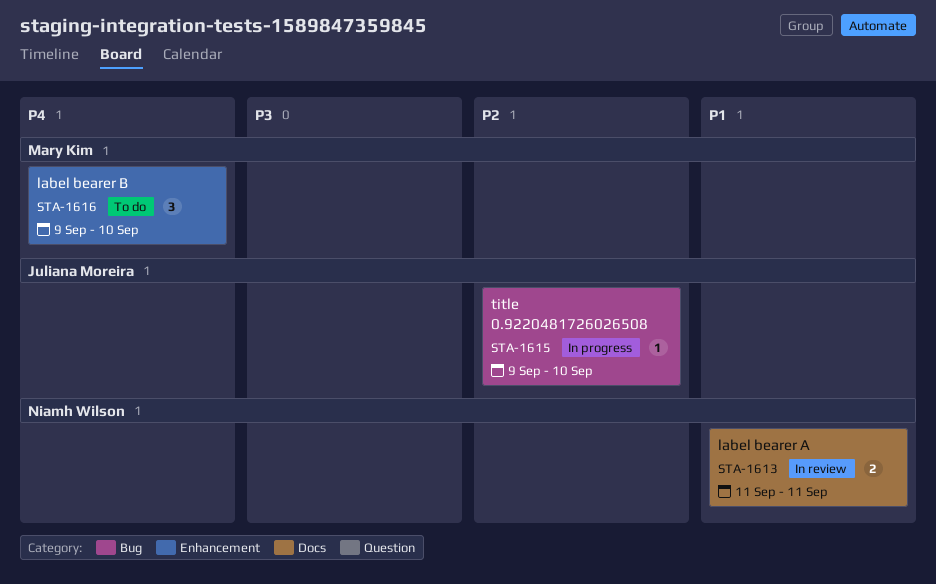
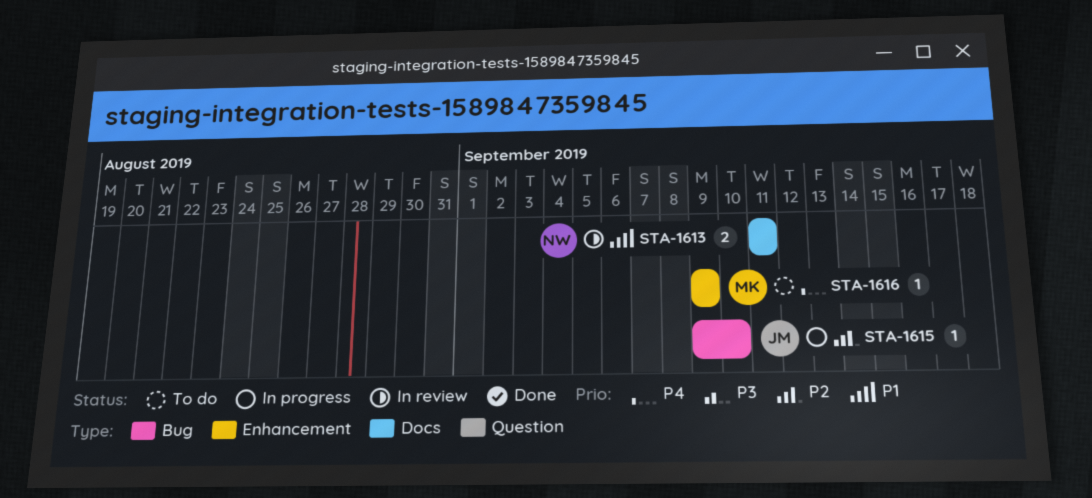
STA-1616, estimate: 3 -> 1
STA-1616, due: Sep 10 -> Sep 9

